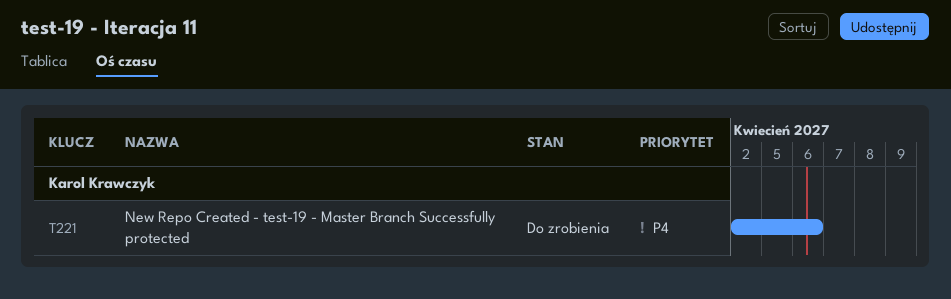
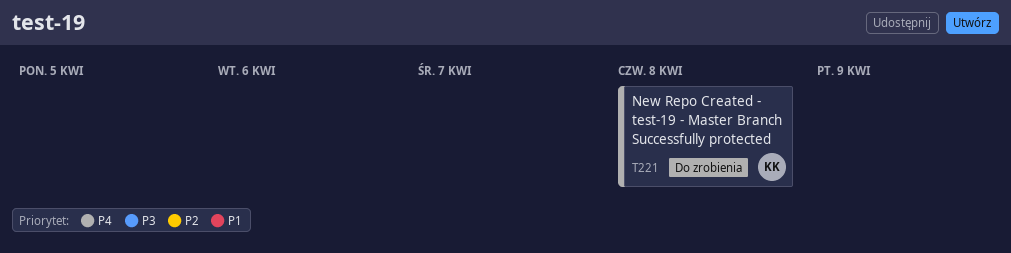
T221, due: Apr 6 -> Apr 8

